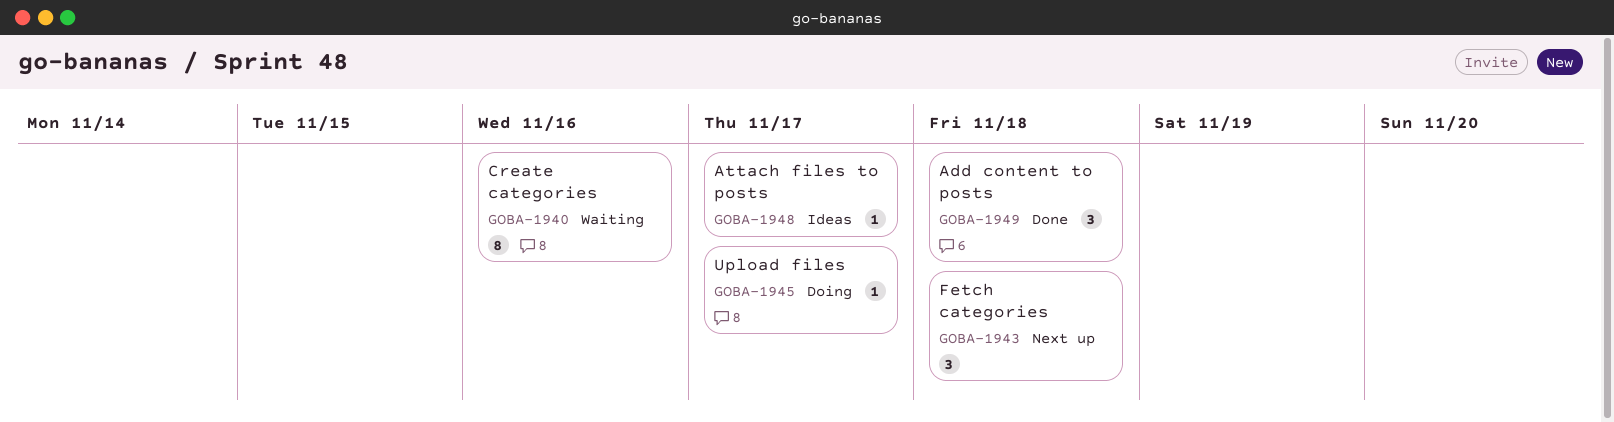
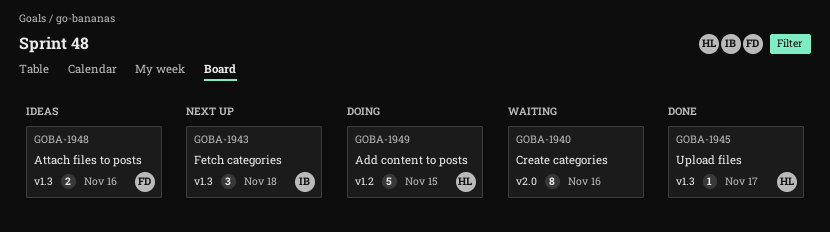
GOBA-1945, status: Doing -> Done
GOBA-1948, estimate: 1 -> 2
GOBA-1948, due: Nov 17 -> Nov 16
GOBA-1949, status: Done -> Doing
GOBA-1949, estimate: 3 -> 5
GOBA-1949, due: Nov 18 -> Nov 15

